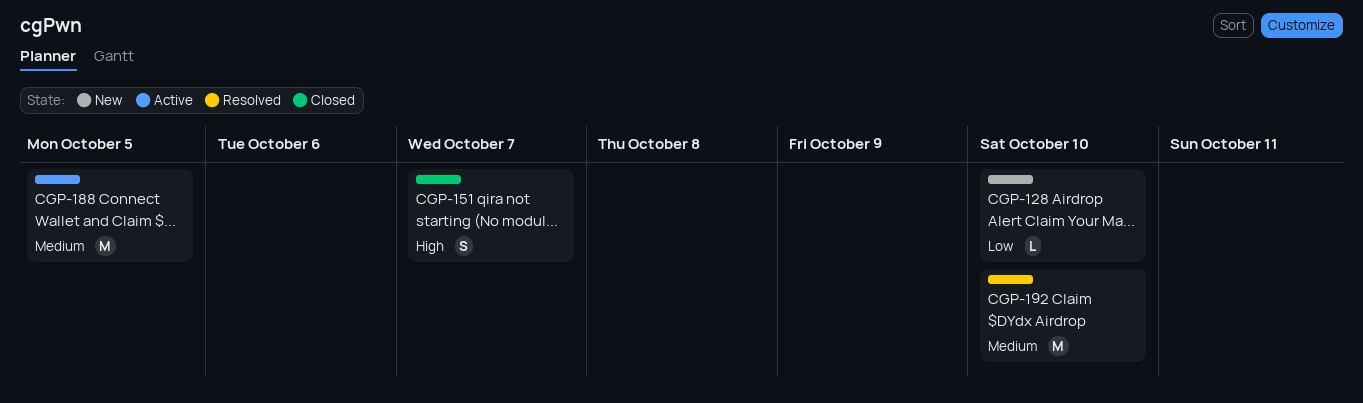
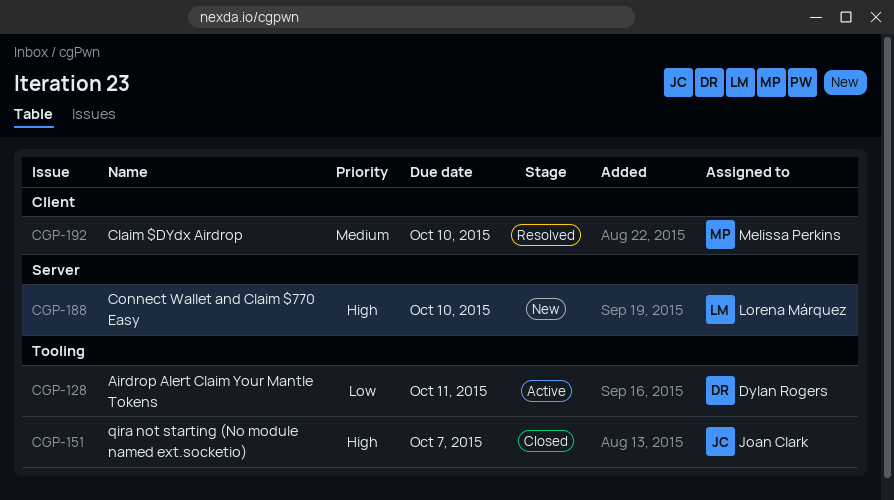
CGP-128, status: New -> Active
CGP-128, due: Oct 10 -> Oct 11
CGP-188, status: Active -> New
CGP-188, priority: Medium -> High
CGP-188, due: Oct 5 -> Oct 10

